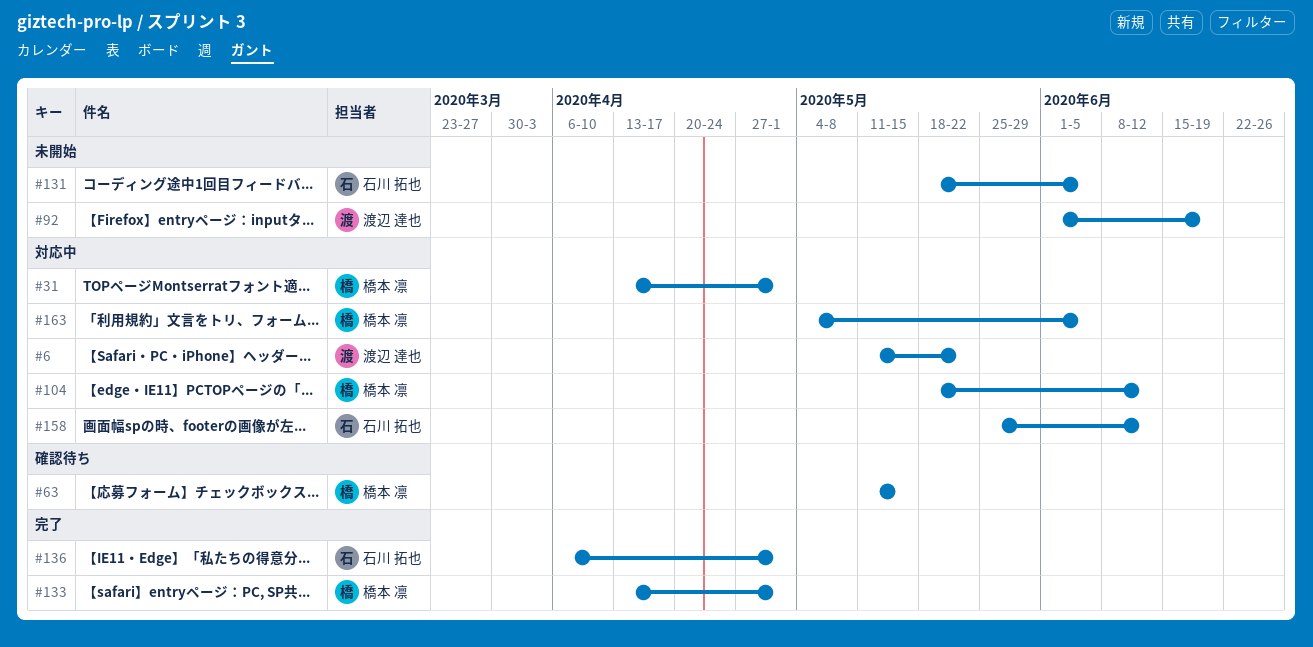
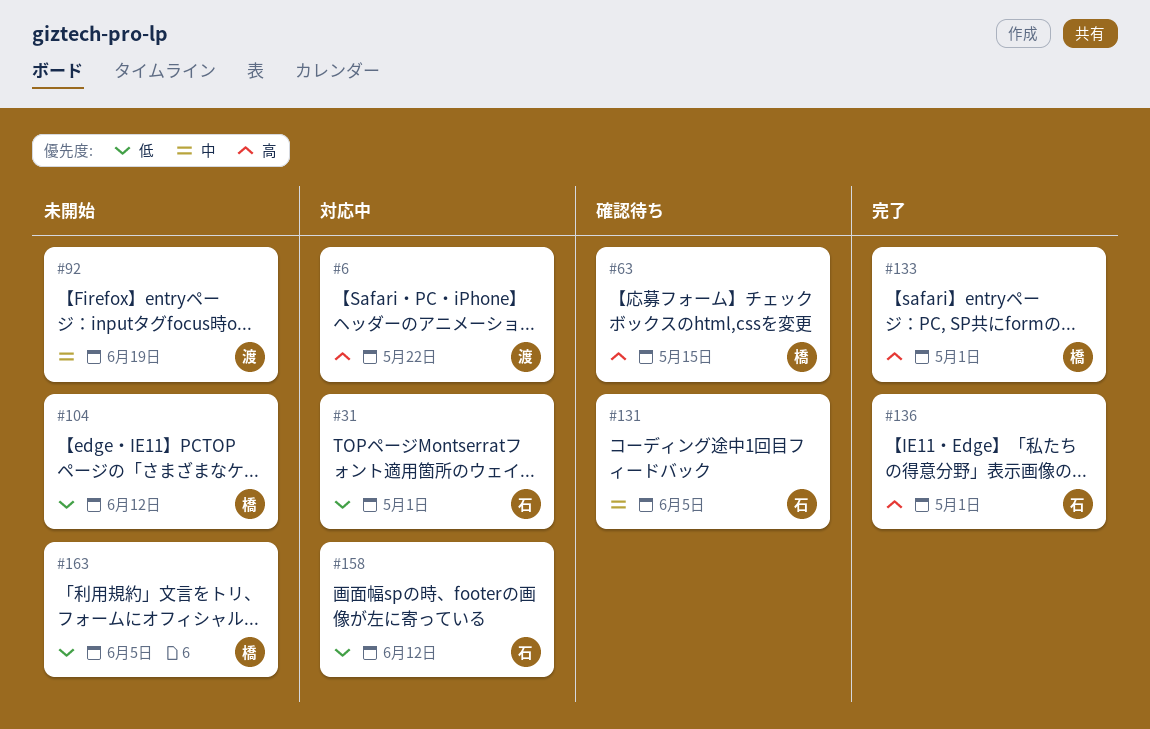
#31, owner: 橋本 凛 -> 石川 拓也
#104, status: 対応中 -> 未開始
#131, status: 未開始 -> 確認待ち
#163, status: 対応中 -> 未開始

